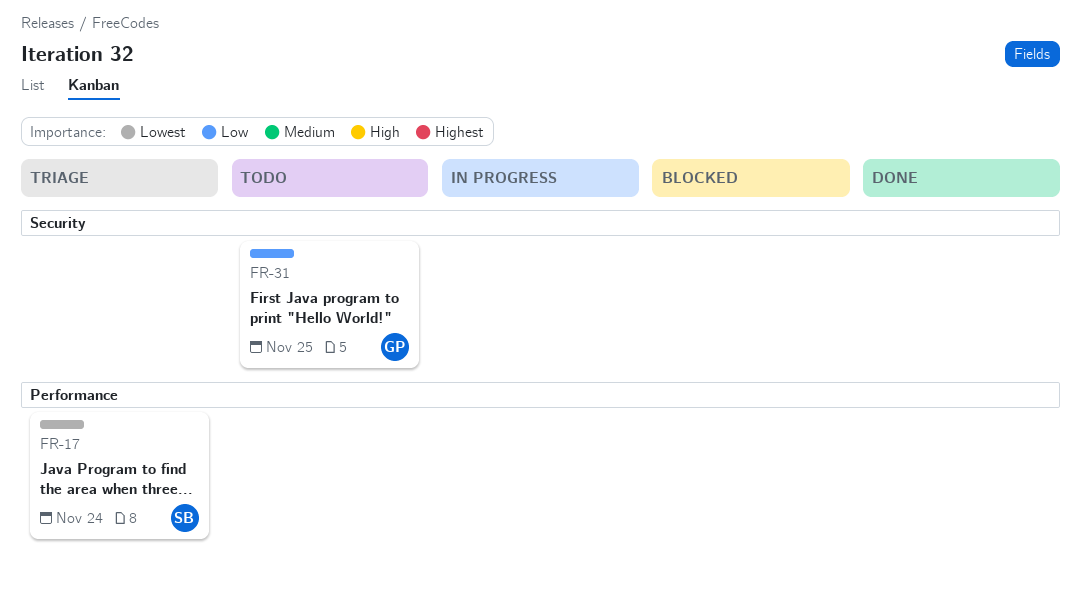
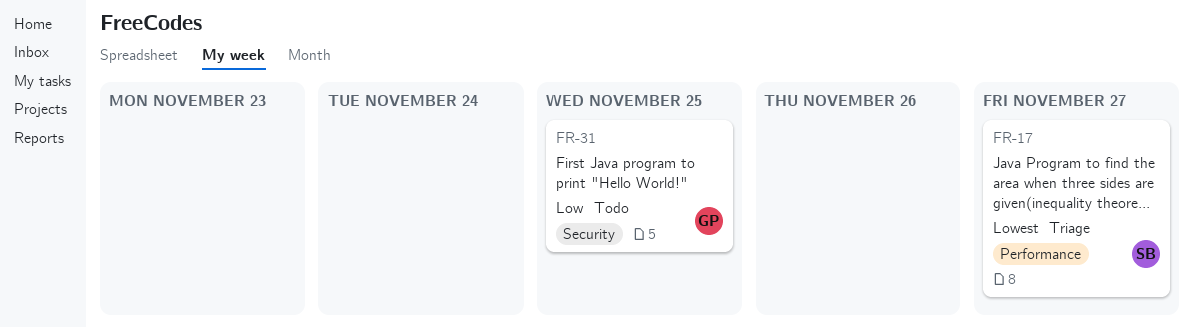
FR-17, due: Nov 24 -> Nov 27

